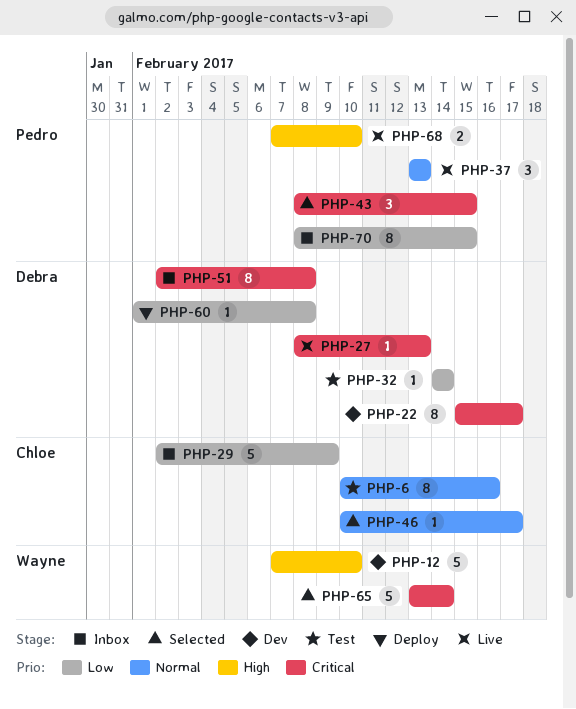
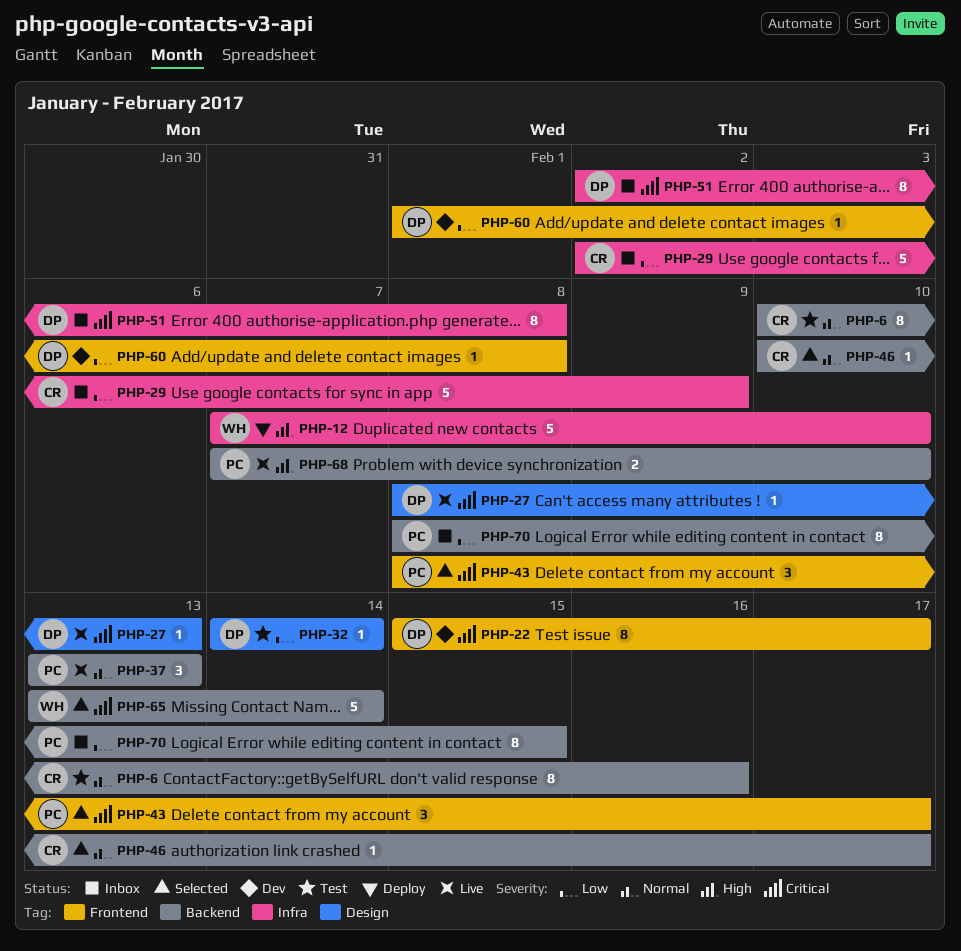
PHP-12, status: Dev -> Deploy
PHP-43, due: Feb 15 -> Feb 17
PHP-60, status: Deploy -> Dev

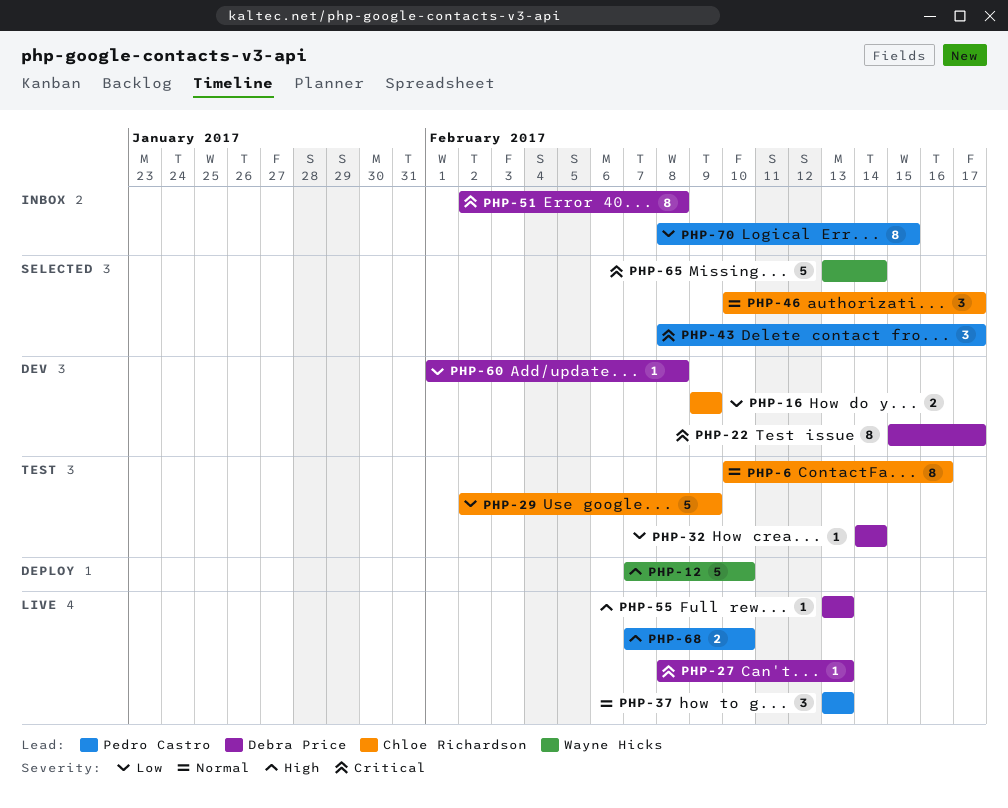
PHP-16: none -> present
PHP-29, status: Inbox -> Test
PHP-46, estimate: 1 -> 3
PHP-55: none -> present

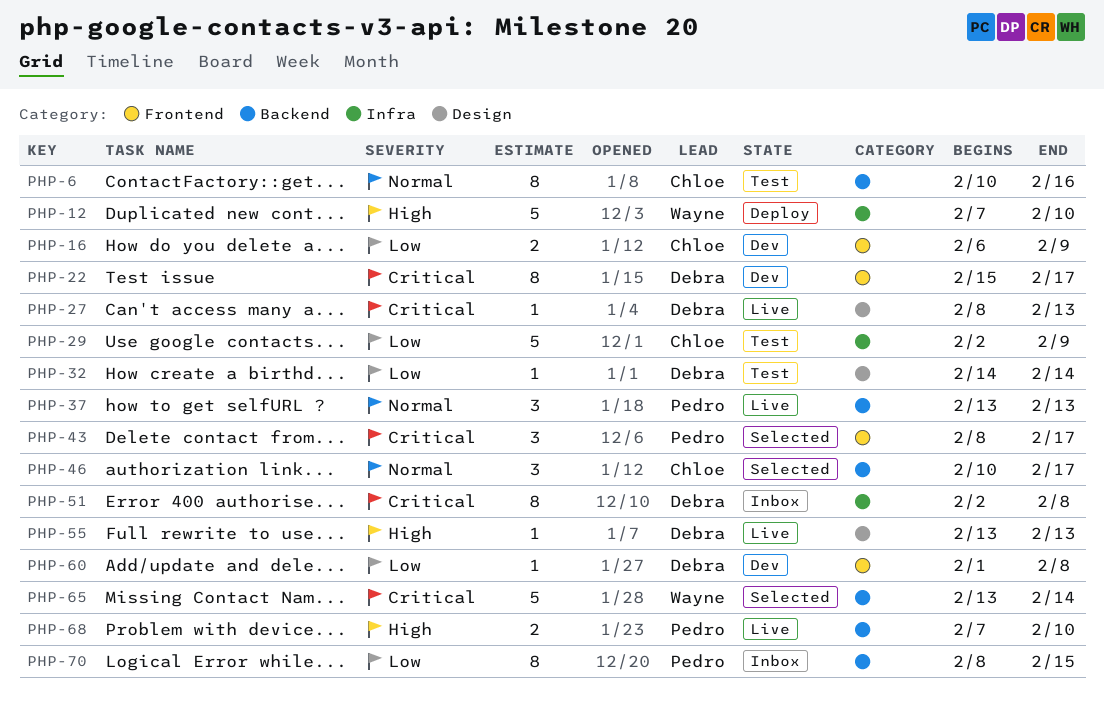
PHP-16, start: Feb 9 -> Feb 6

